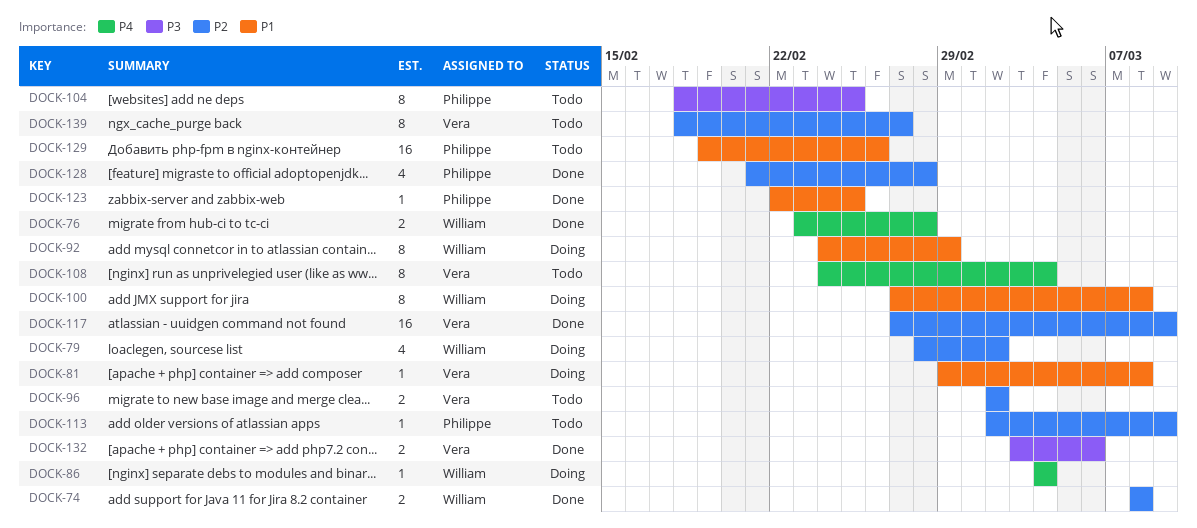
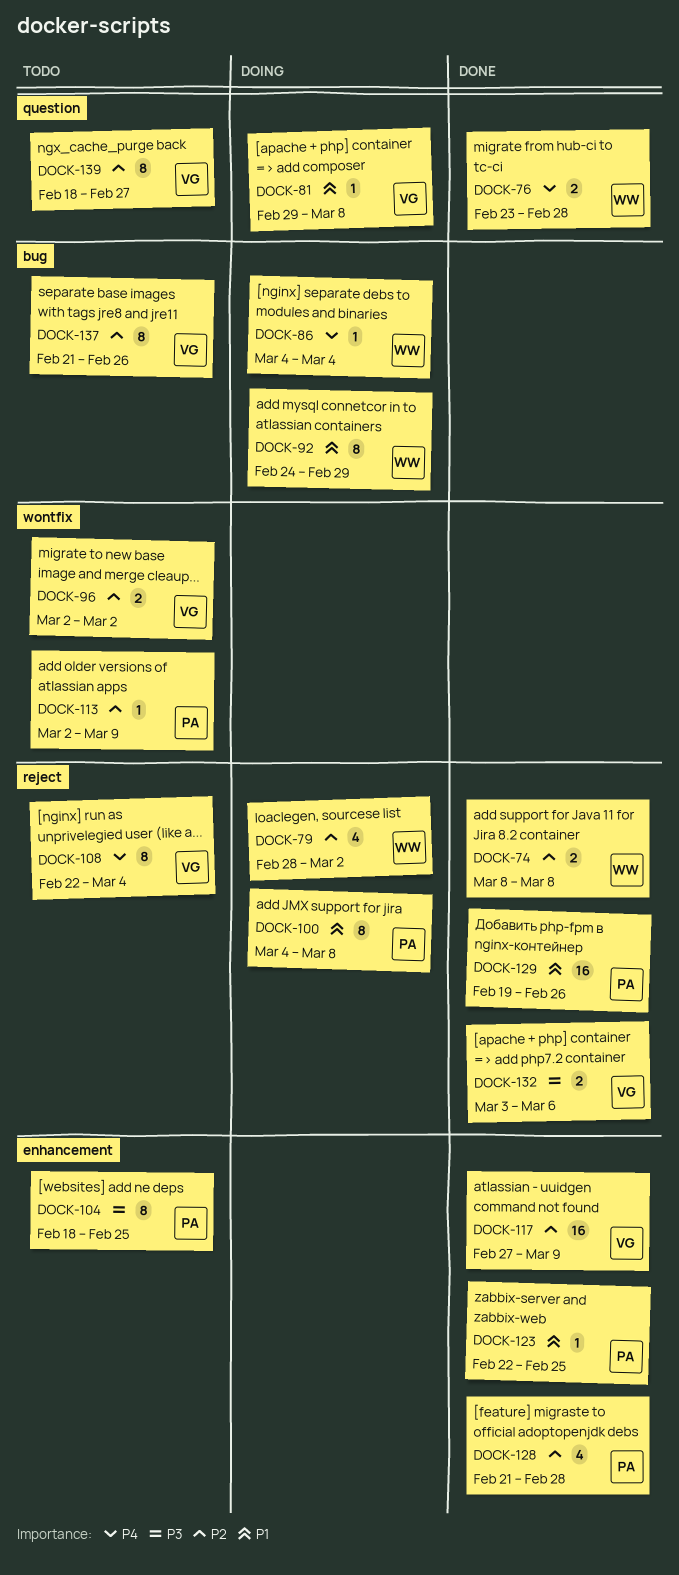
DOCK-100, owner: William -> Philippe
DOCK-100, start: Feb 27 -> Mar 4
DOCK-108, start: Feb 24 -> Feb 22
DOCK-129, status: Todo -> Done
DOCK-137: none -> present

